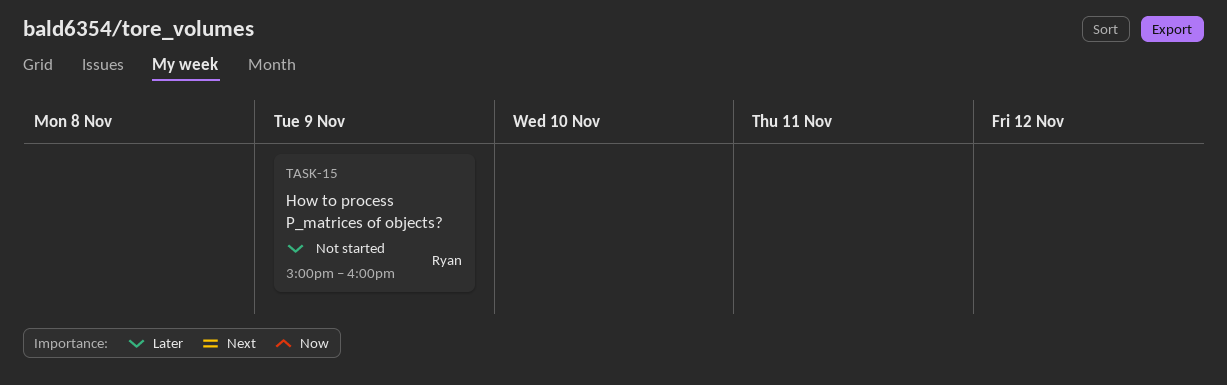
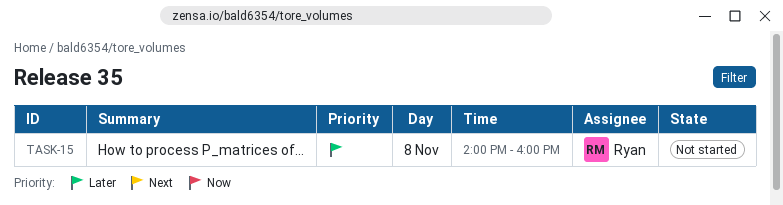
TASK-15, day: Nov 9 -> Nov 8
TASK-15, begins: 15:00 -> 14:00

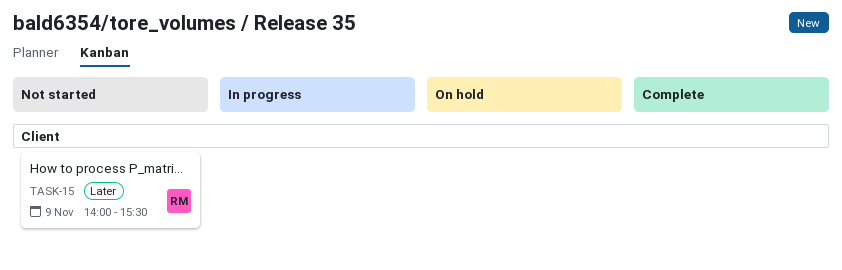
TASK-15, day: Nov 8 -> Nov 9
TASK-15, ends: 16:00 -> 15:30

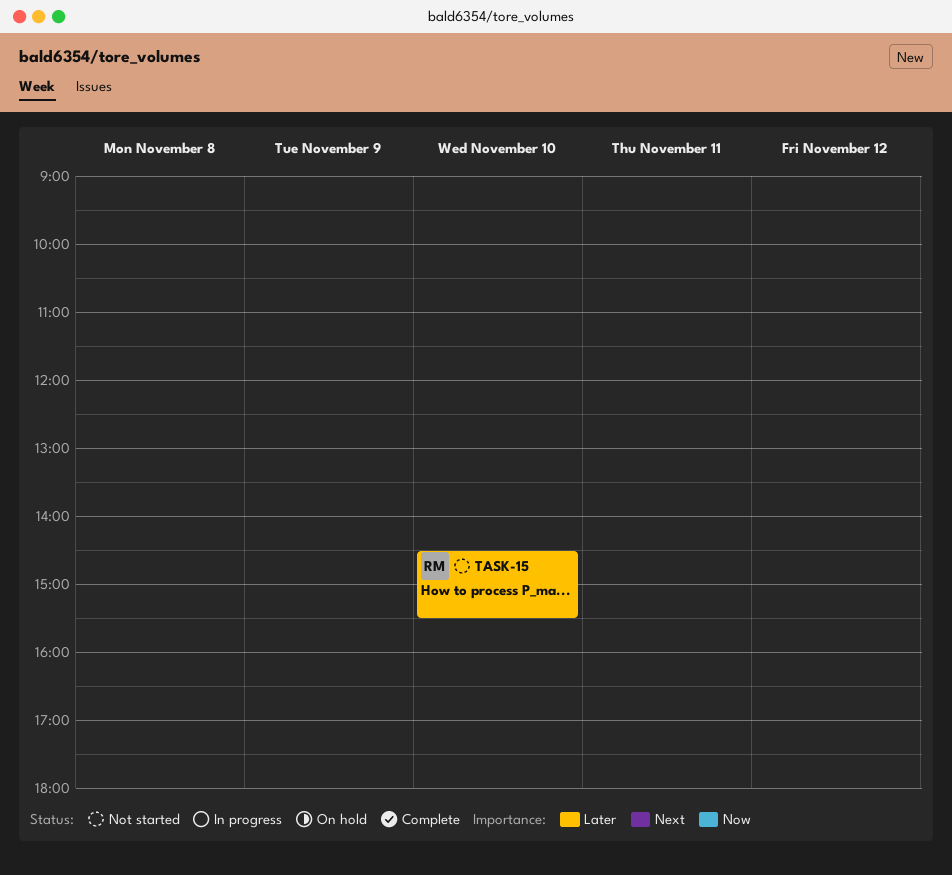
TASK-15, day: Nov 9 -> Nov 10
TASK-15, begins: 14:00 -> 14:30

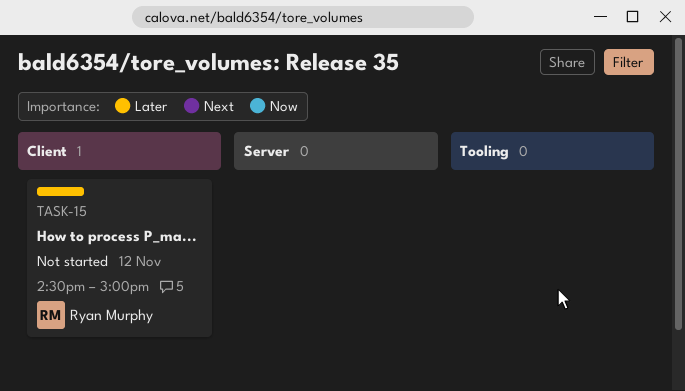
TASK-15, day: Nov 10 -> Nov 12
TASK-15, ends: 15:30 -> 15:00

